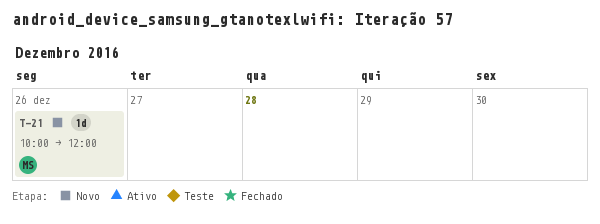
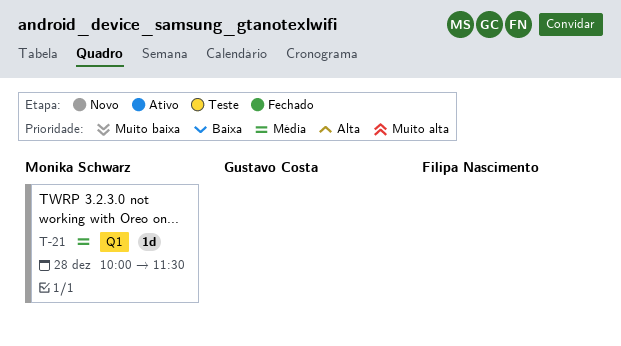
T-21, day: Dec 26 -> Dec 28
T-21, ends: 12:00 -> 11:30

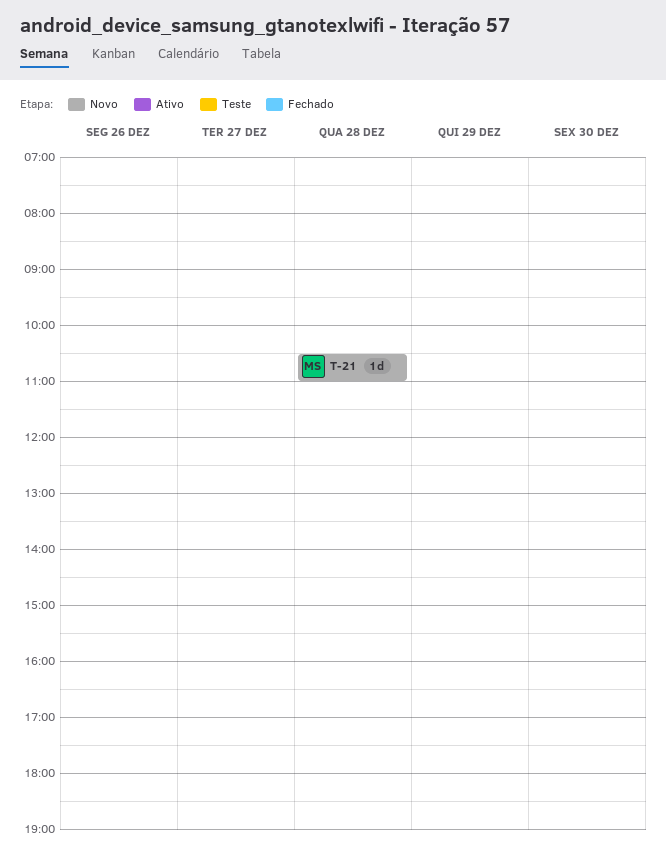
T-21, begins: 10:00 -> 10:30
T-21, ends: 11:30 -> 11:00

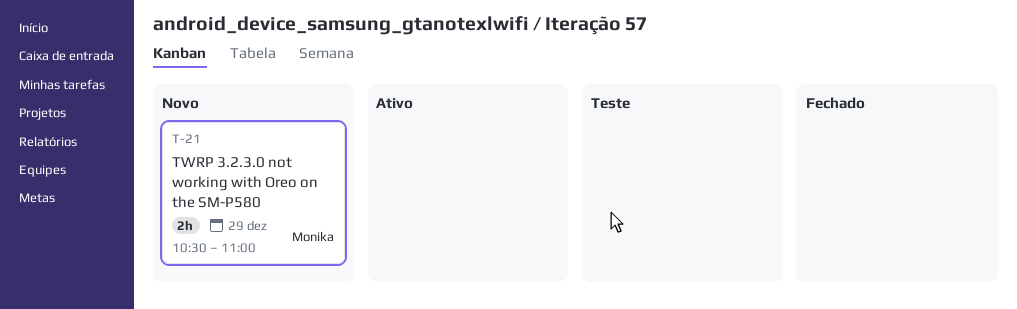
T-21, estimate: 1d -> 2h
T-21, day: Dec 28 -> Dec 29

